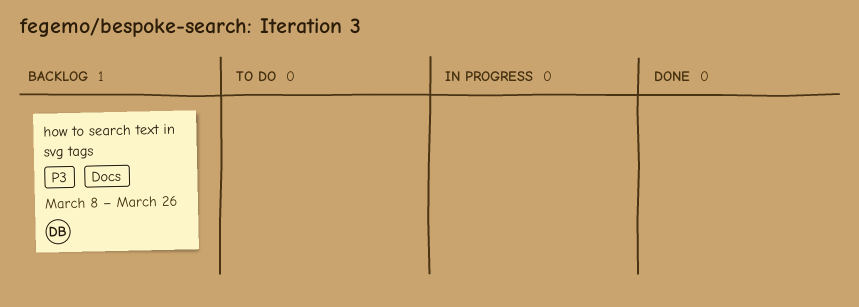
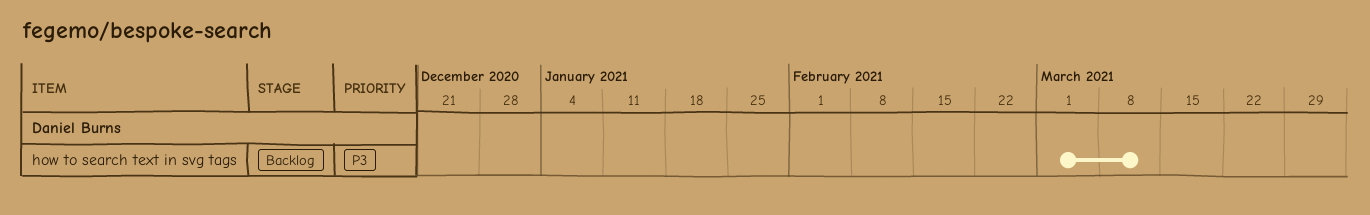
how to search text in svg tags, start: Mar 8 -> Mar 1
how to search text in svg tags, due: Mar 26 -> Mar 12

